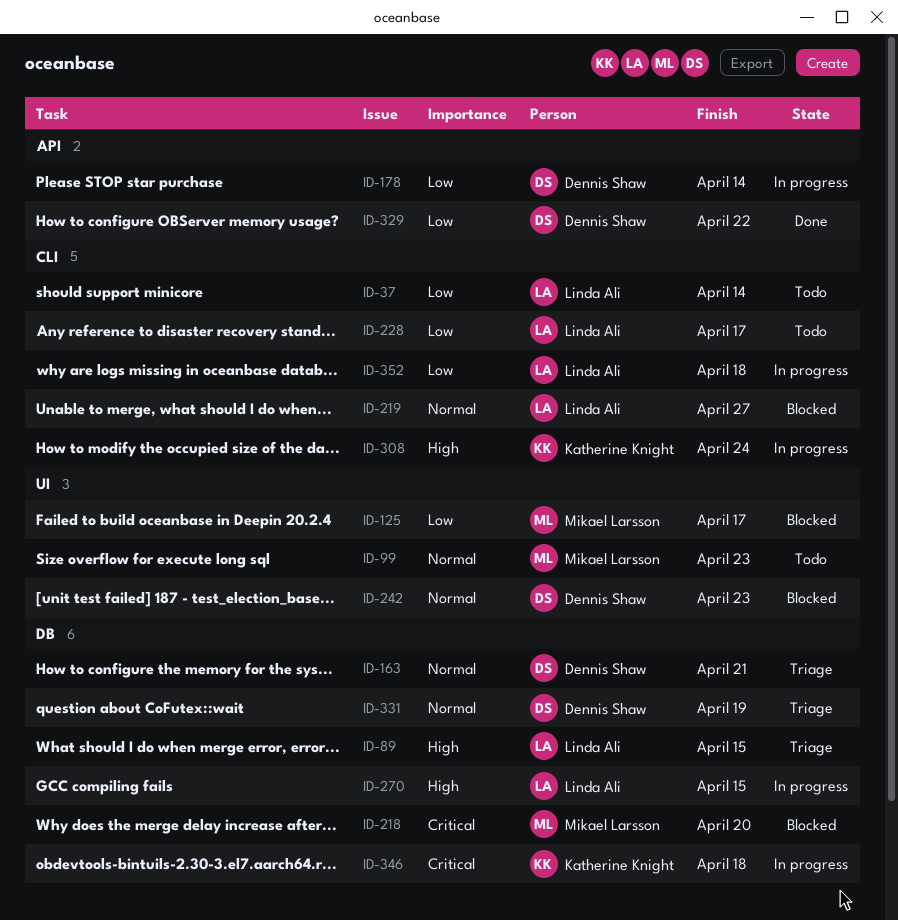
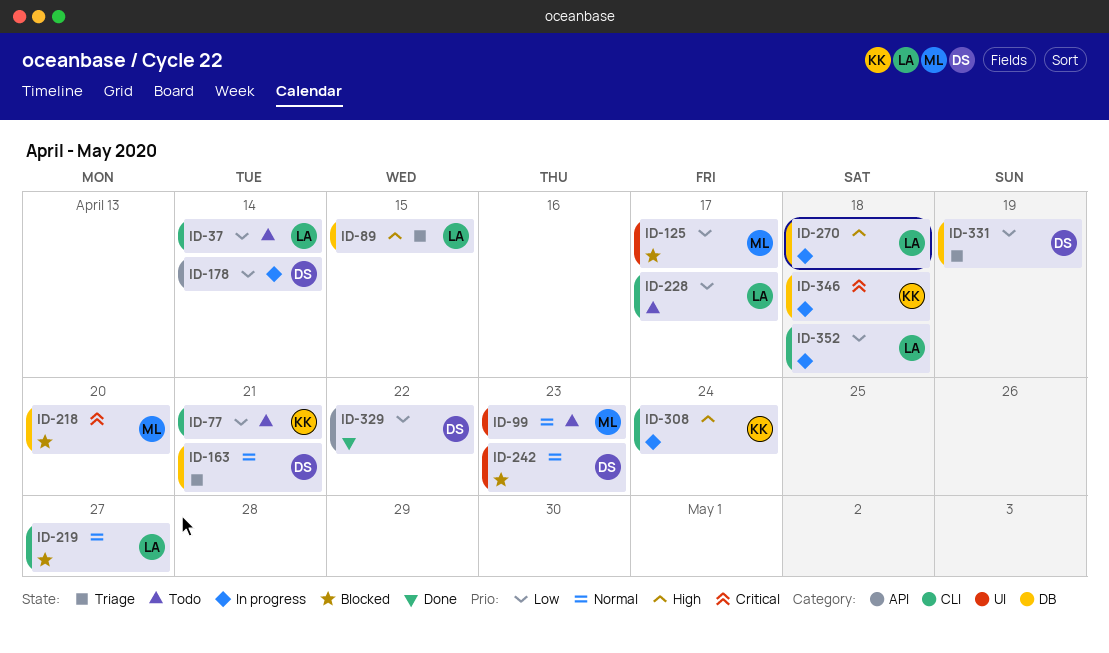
ID-77: none -> present
ID-270, due: Apr 15 -> Apr 18
ID-331, priority: Normal -> Low

